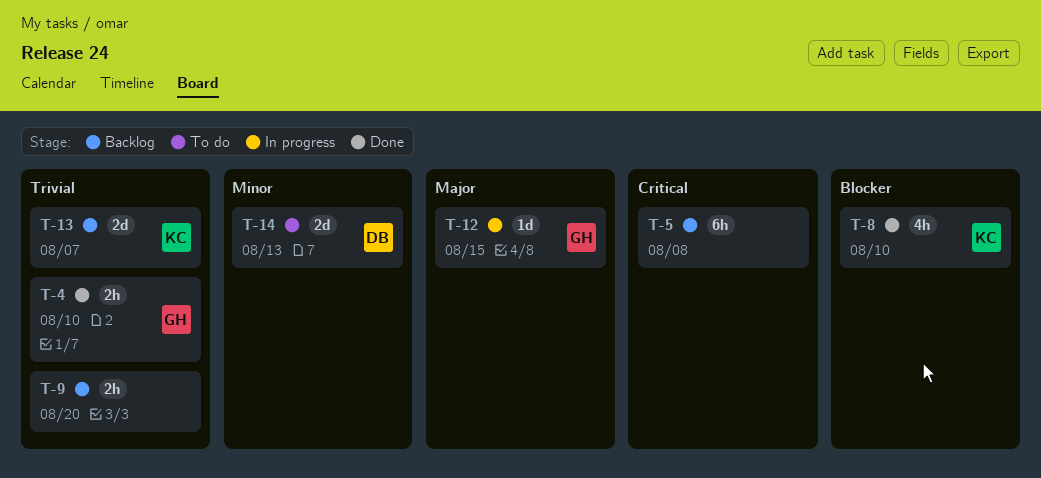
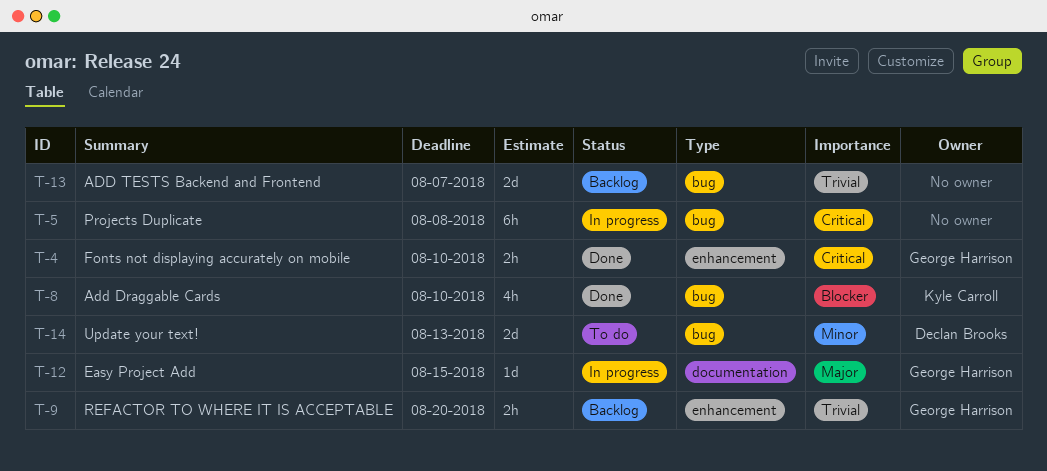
T-4, priority: Trivial -> Critical
T-5, status: Backlog -> In progress
T-9, owner: none -> George Harrison
T-13, owner: Kyle Carroll -> none

